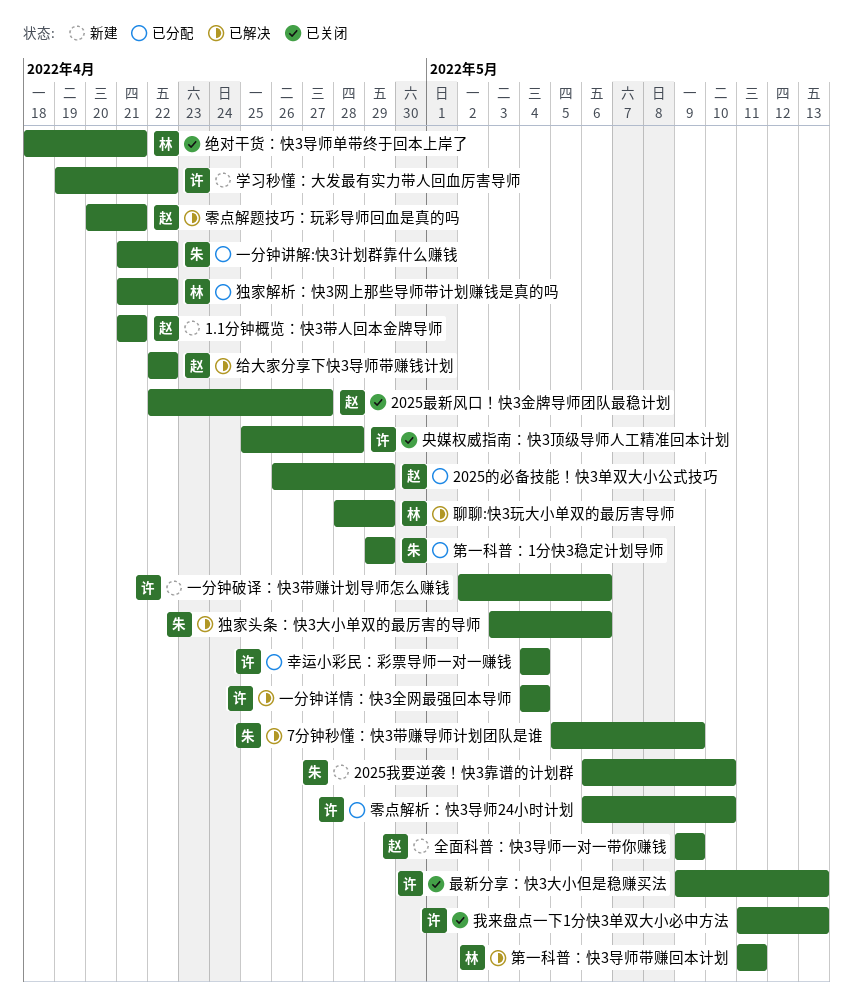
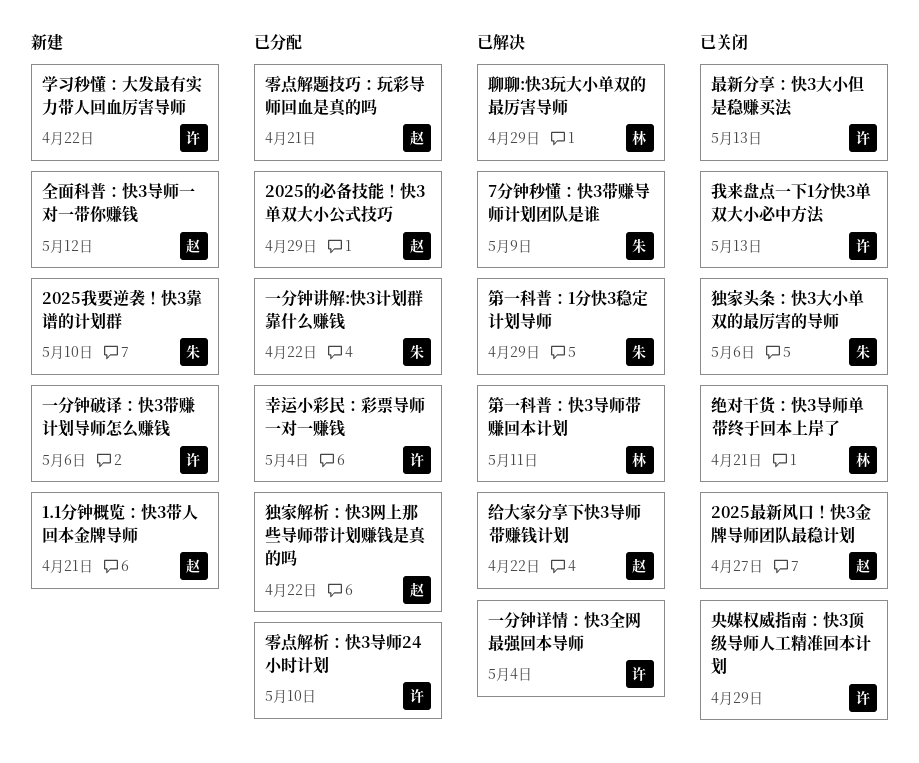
全面科普：快3导师一对一带你赚钱, due: May 9 -> May 12
央媒权威指南：快3顶级导师人工精准回本计划, due: Apr 28 -> Apr 29
独家头条：快3大小单双的最厉害的导师, status: 已解决 -> 已关闭
独家解析：快3网上那些导师带计划赚钱是真的吗, owner: 林 -> 赵
第一科普：1分快3稳定计划导师, status: 已分配 -> 已解决
零点解题技巧：玩彩导师回血是真的吗, status: 已解决 -> 已分配

